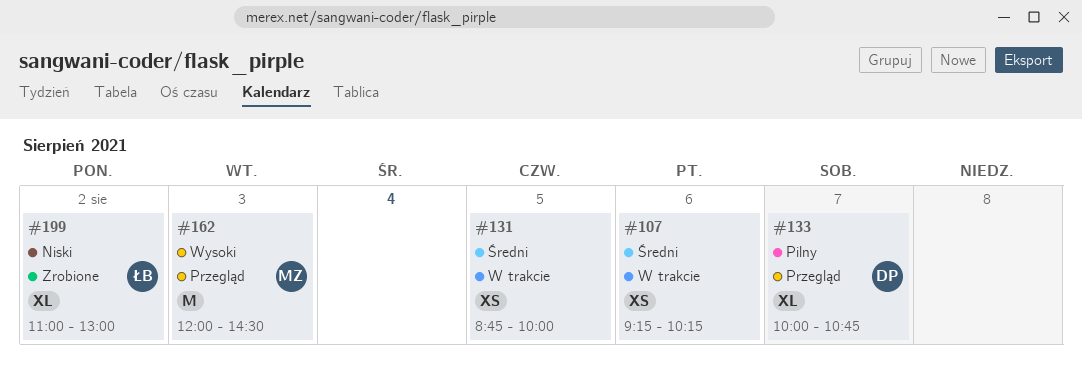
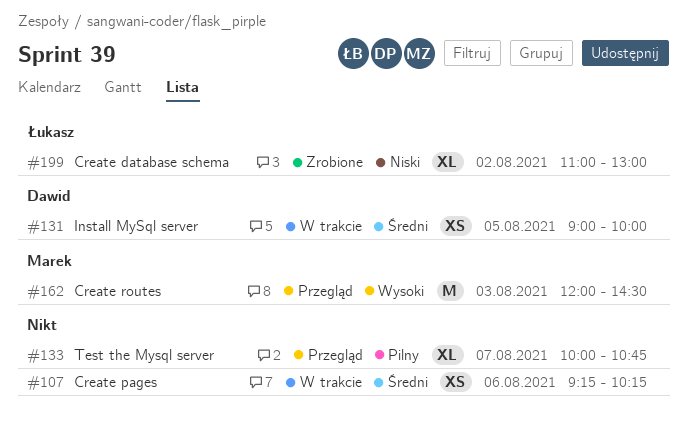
#131, owner: none -> Dawid
#131, begins: 08:45 -> 09:00
#133, owner: Dawid -> none

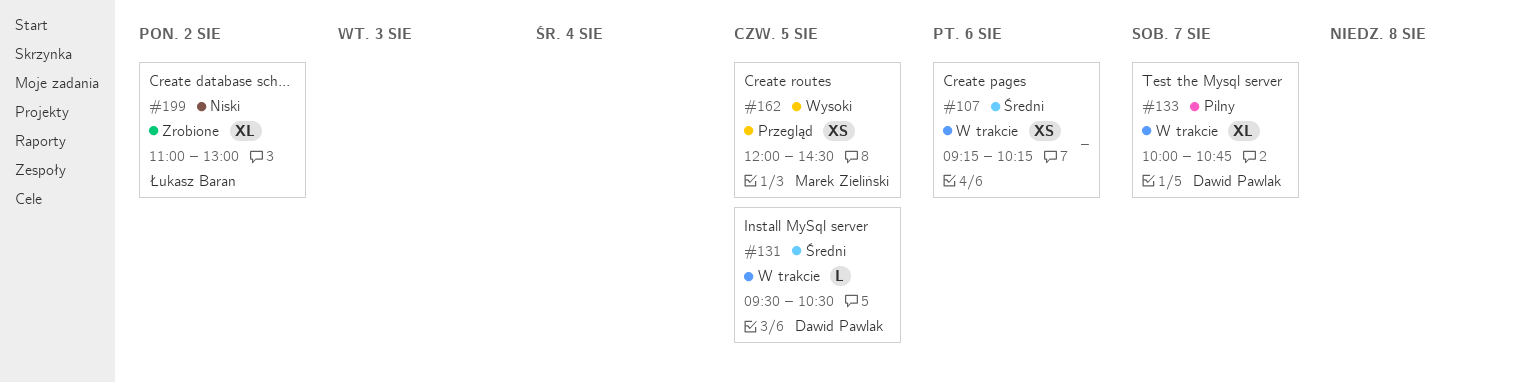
#131, estimate: XS -> L
#131, begins: 09:00 -> 09:30
#131, ends: 10:00 -> 10:30
#133, status: Przegląd -> W trakcie
#133, owner: none -> Dawid Pawlak
#162, estimate: M -> XS
#162, day: Aug 3 -> Aug 5

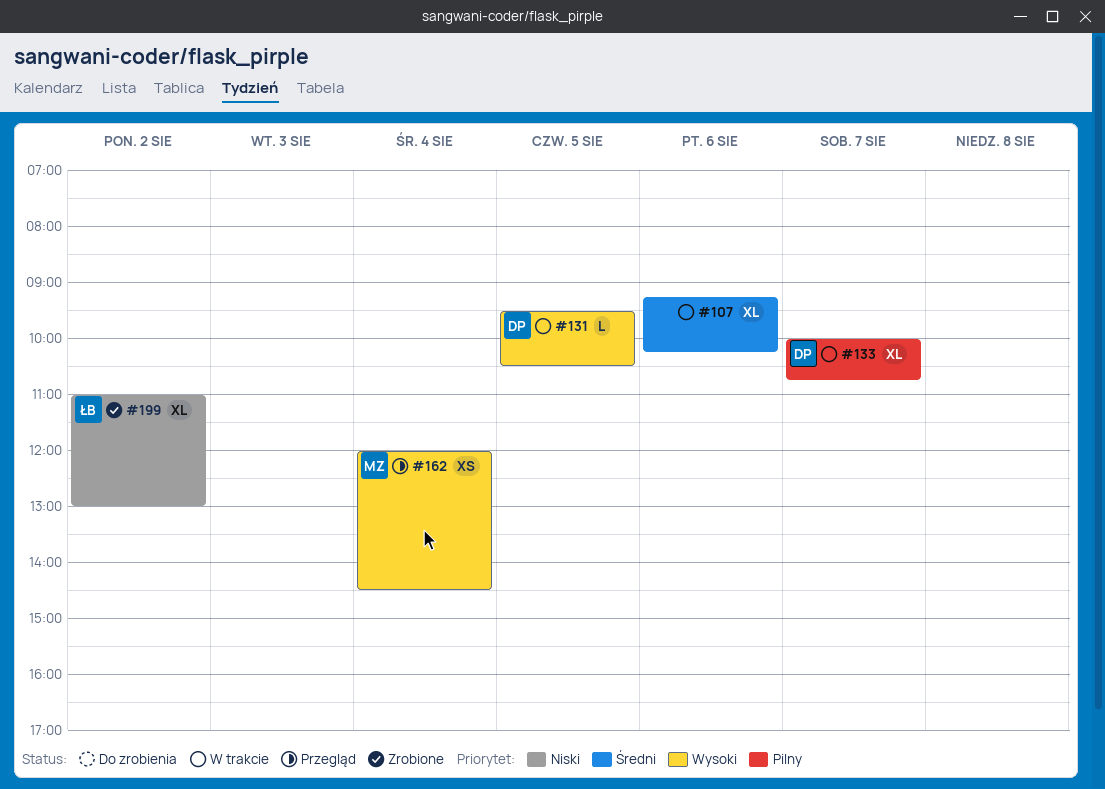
#107, estimate: XS -> XL
#131, priority: Średni -> Wysoki
#162, day: Aug 5 -> Aug 4

